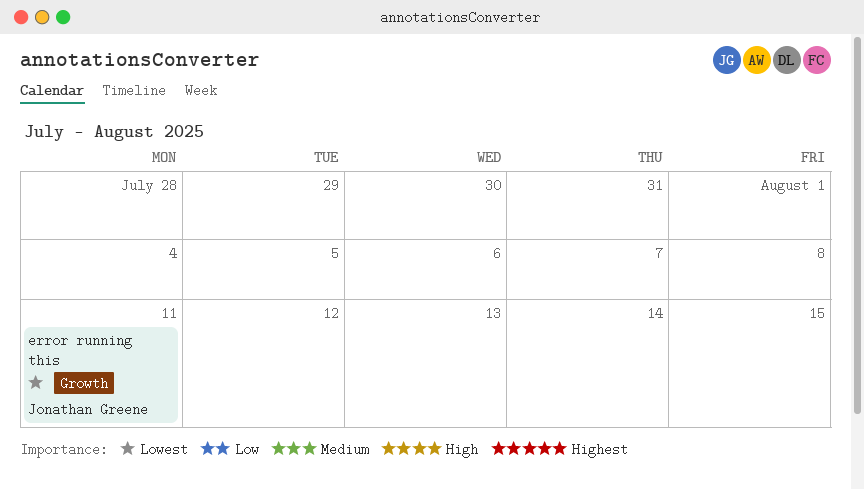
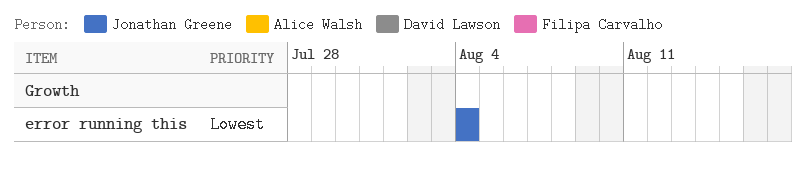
error running this, due: Aug 11 -> Aug 4

